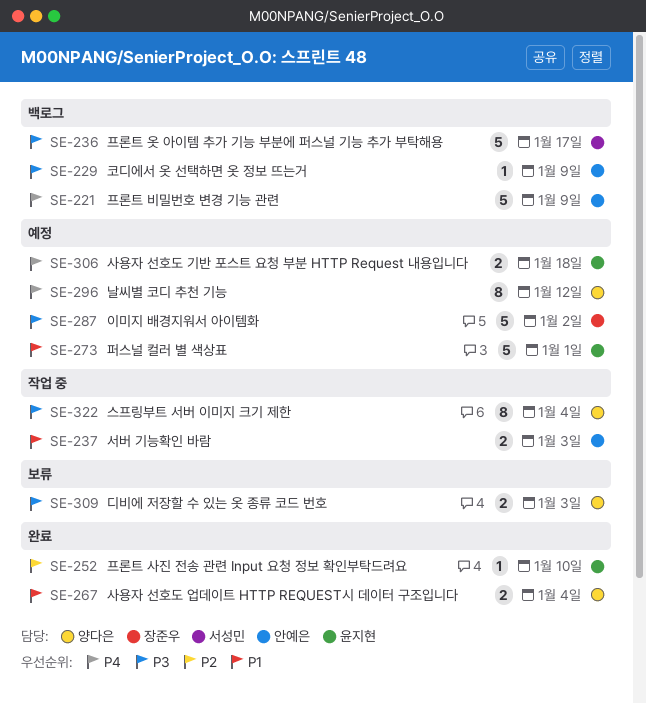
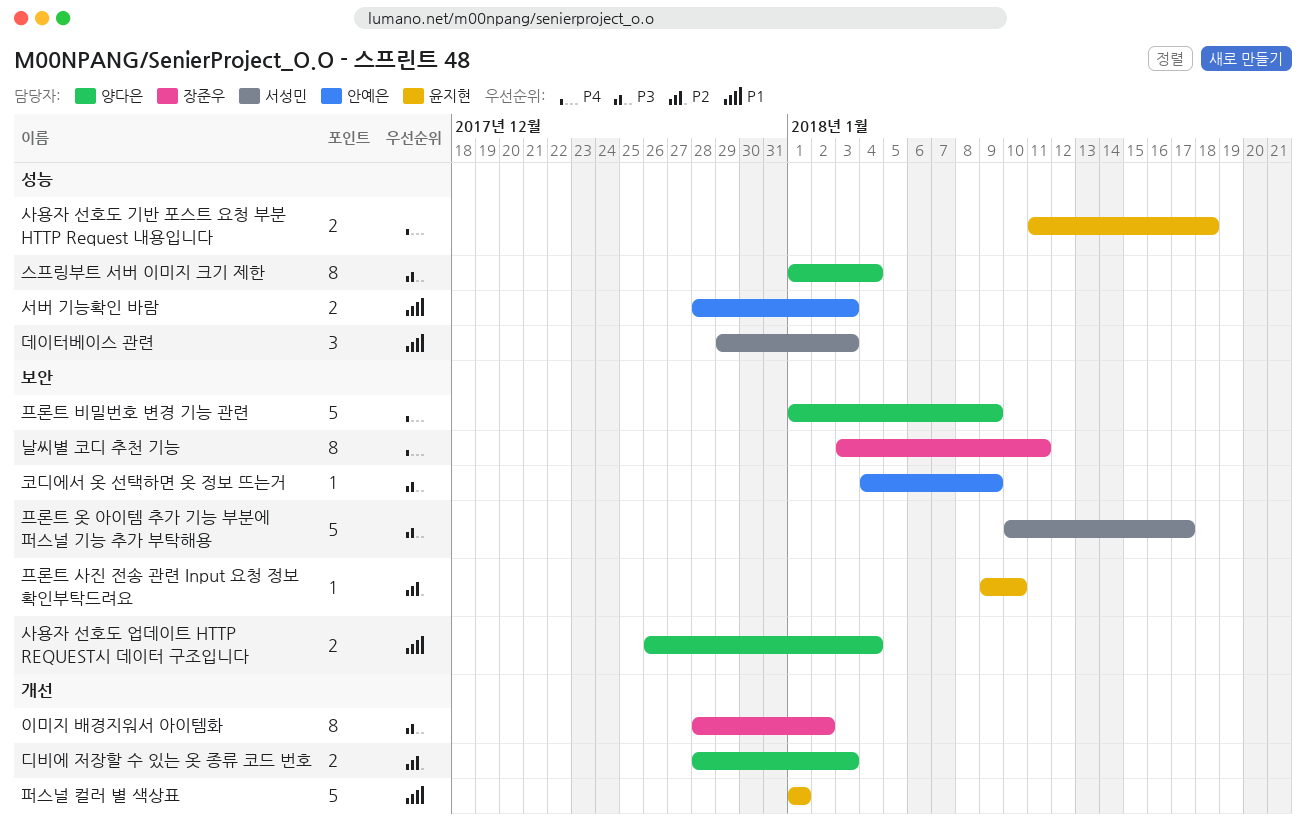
날씨별 코디 추천 기능, owner: 양다은 -> 장준우
날씨별 코디 추천 기능, due: Jan 12 -> Jan 11
데이터베이스 관련: none -> present
디비에 저장할 수 있는 옷 종류 코드 번호, priority: P3 -> P2
이미지 배경지워서 아이템화, estimate: 5 -> 8
프론트 비밀번호 변경 기능 관련, owner: 안예은 -> 양다은

